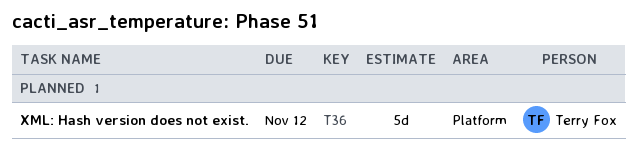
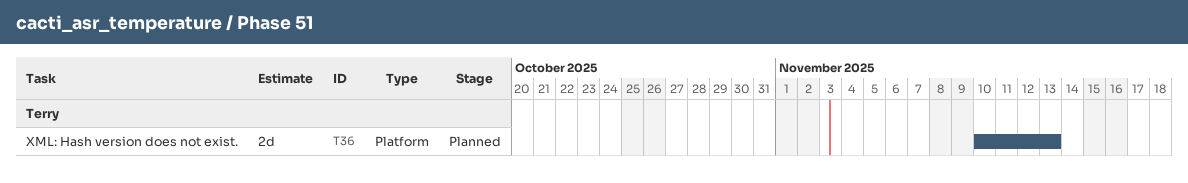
T36, estimate: 5d -> 2d
T36, due: Nov 12 -> Nov 13

